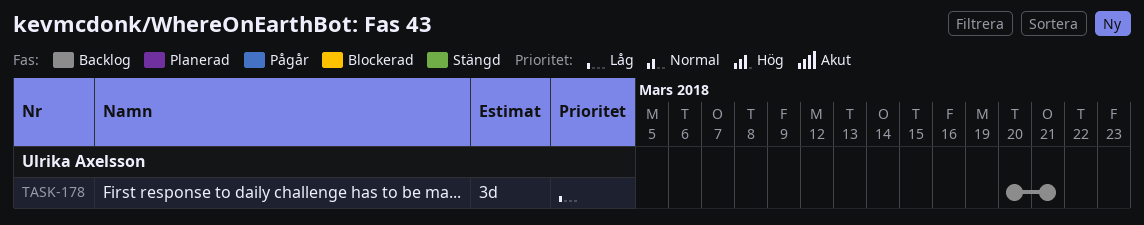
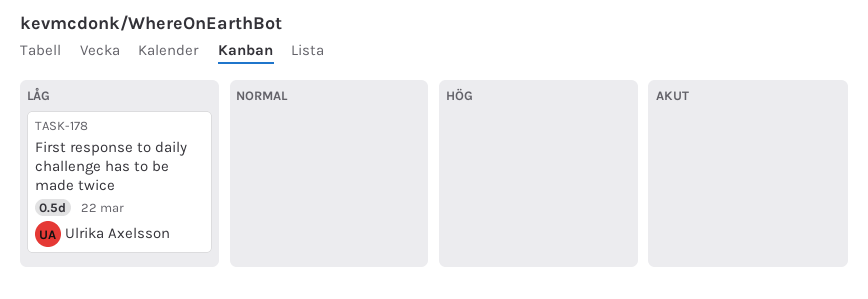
TASK-178, estimate: 3d -> 0.5d
TASK-178, due: Mar 21 -> Mar 22

